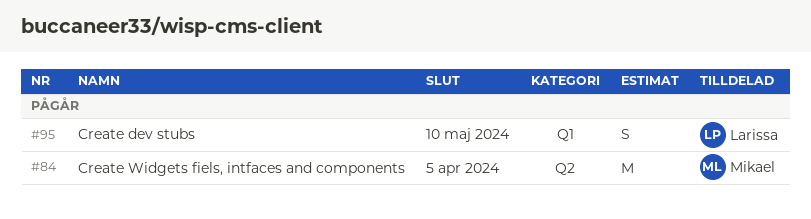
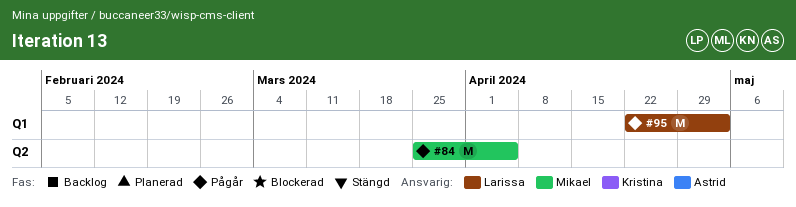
#95, estimate: S -> M
#95, due: May 10 -> May 3

